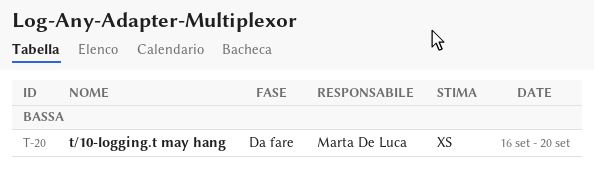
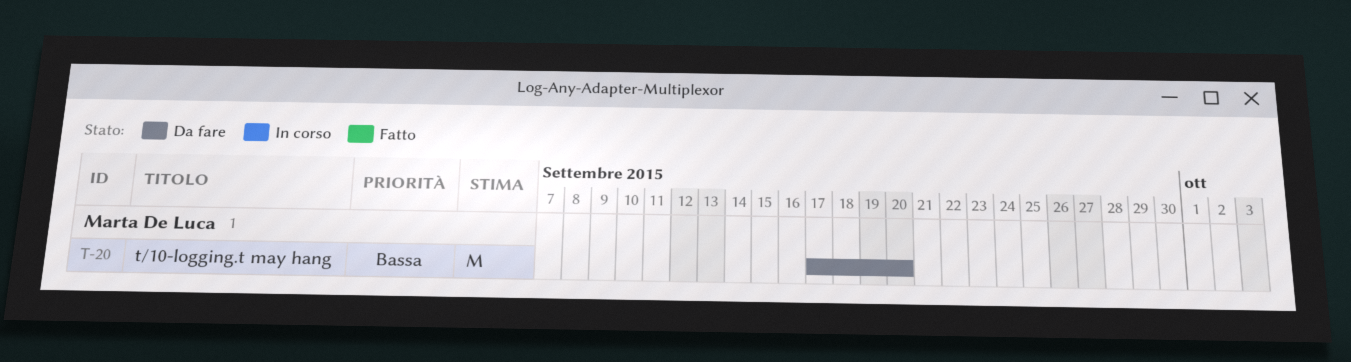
T-20, estimate: XS -> M
T-20, start: Sep 16 -> Sep 17

